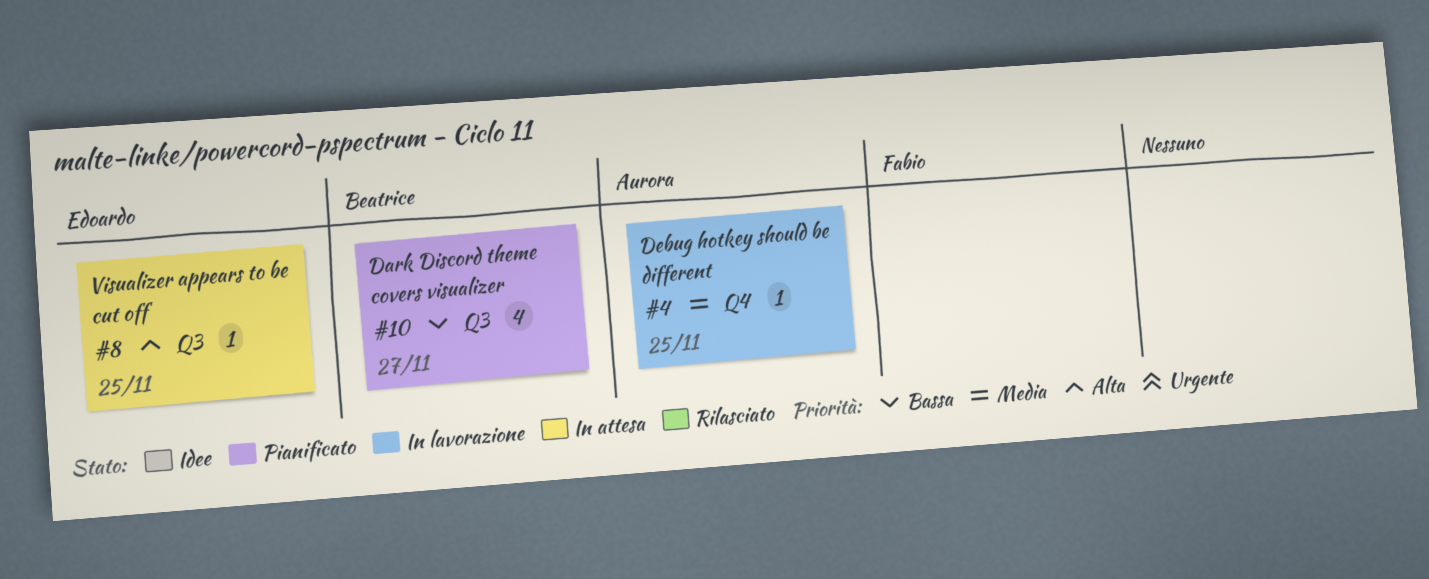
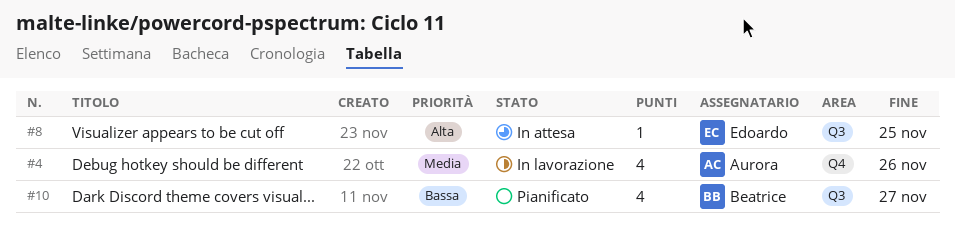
#4, estimate: 1 -> 4
#4, due: Nov 25 -> Nov 26

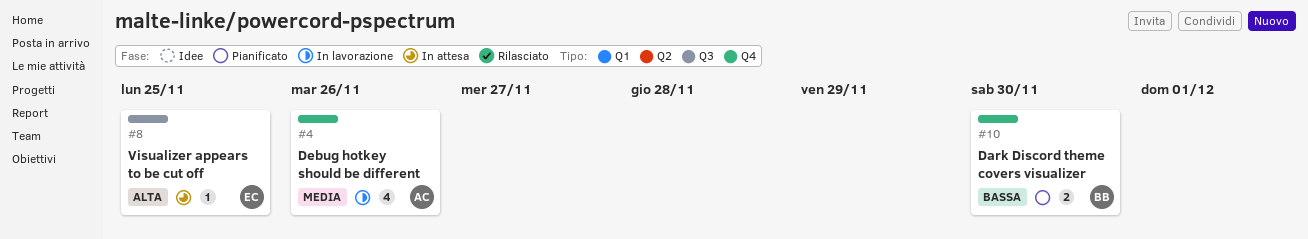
#10, label: Q3 -> Q4
#10, estimate: 4 -> 2
#10, due: Nov 27 -> Nov 30

